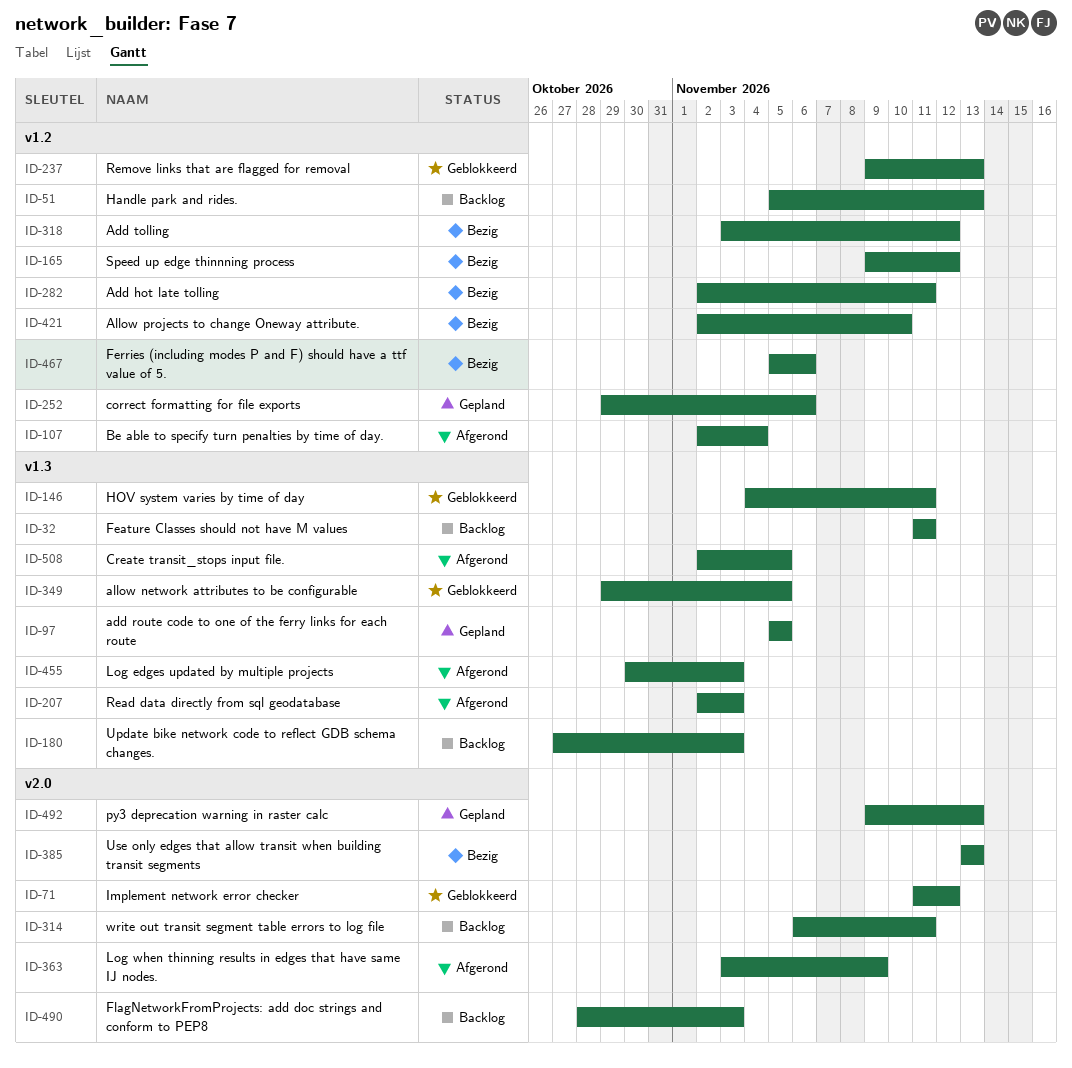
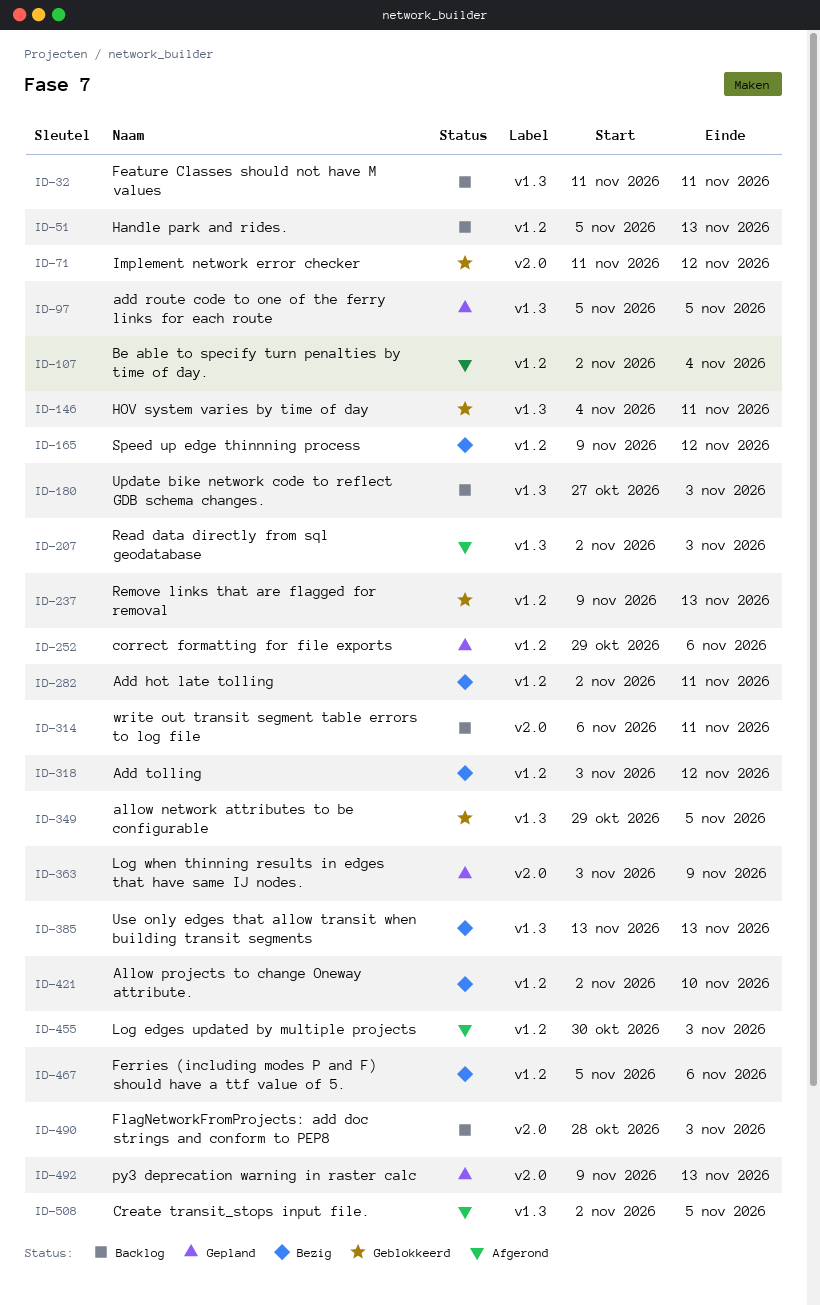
ID-363, status: Afgerond -> Gepland
ID-385, label: v2.0 -> v1.3
ID-455, label: v1.3 -> v1.2

